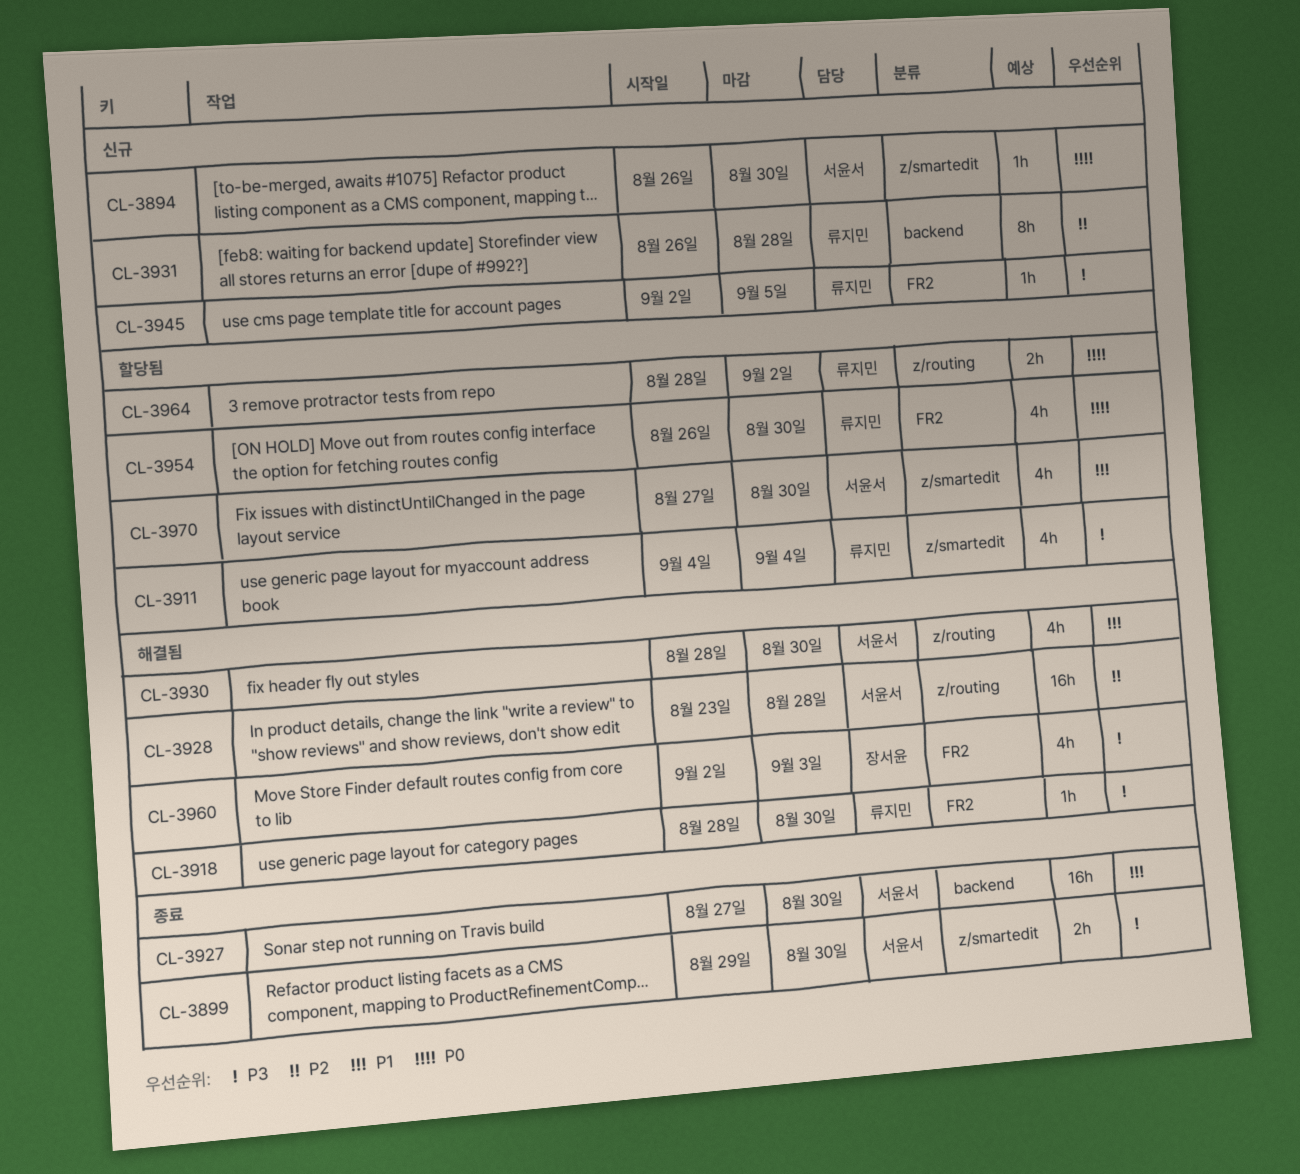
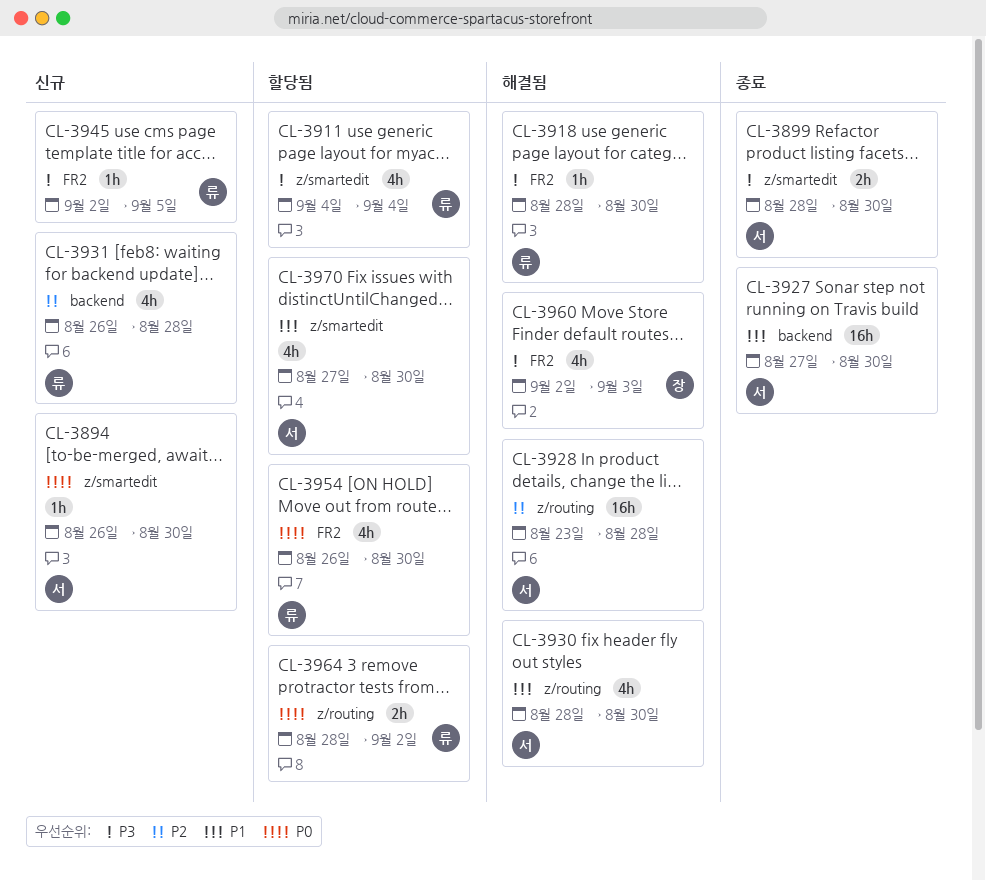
CL-3899, start: Aug 29 -> Aug 28
CL-3931, estimate: 8h -> 4h

